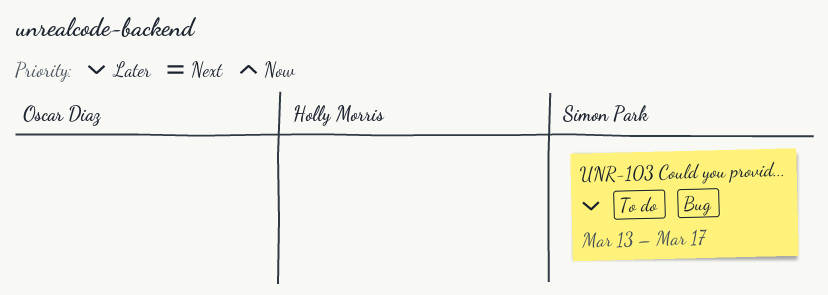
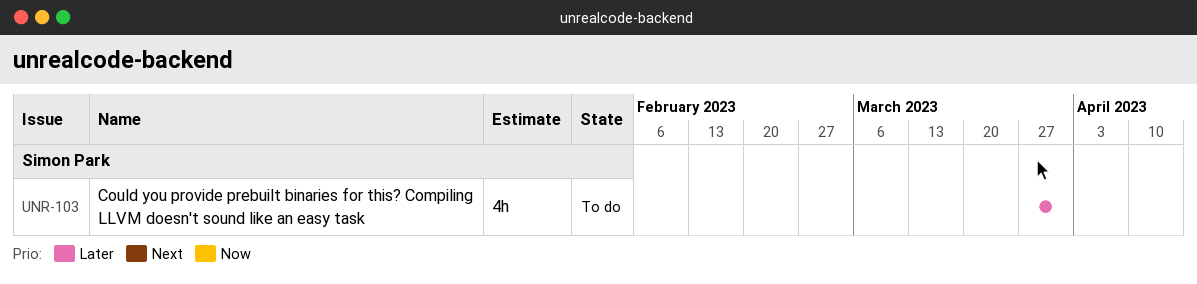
UNR-103, start: Mar 13 -> Mar 27
UNR-103, due: Mar 17 -> Mar 31

